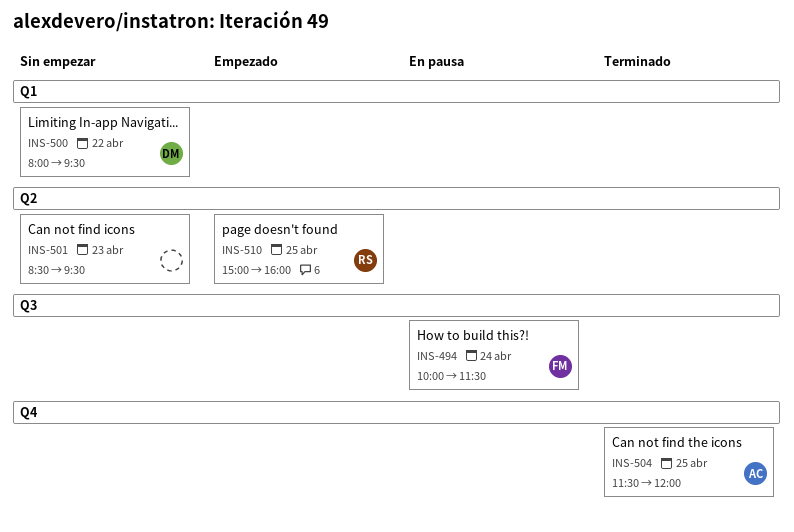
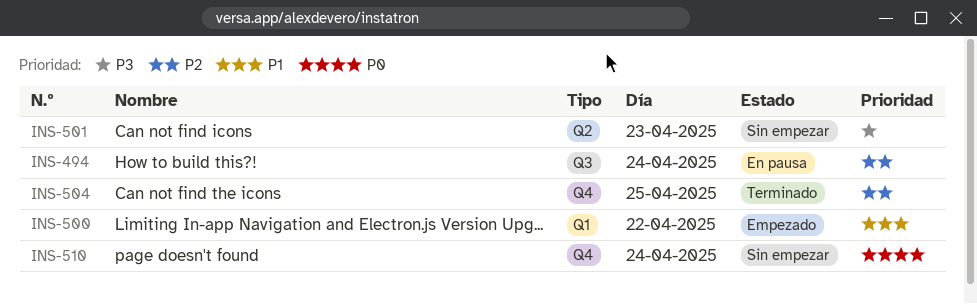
INS-500, status: Sin empezar -> Empezado
INS-510, status: Empezado -> Sin empezar
INS-510, label: Q2 -> Q4
INS-510, day: Apr 25 -> Apr 24

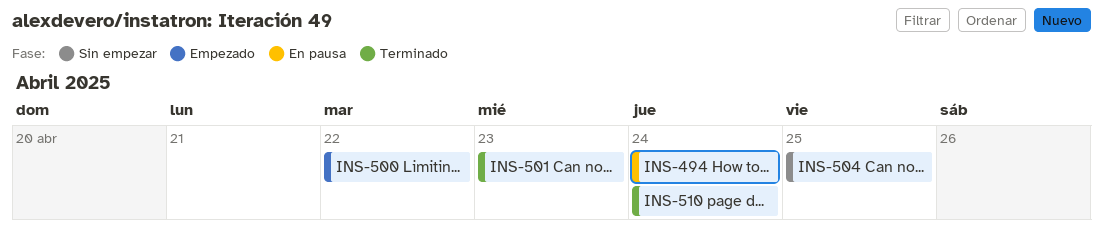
INS-501, status: Sin empezar -> Terminado
INS-504, status: Terminado -> Sin empezar
INS-510, status: Sin empezar -> Terminado

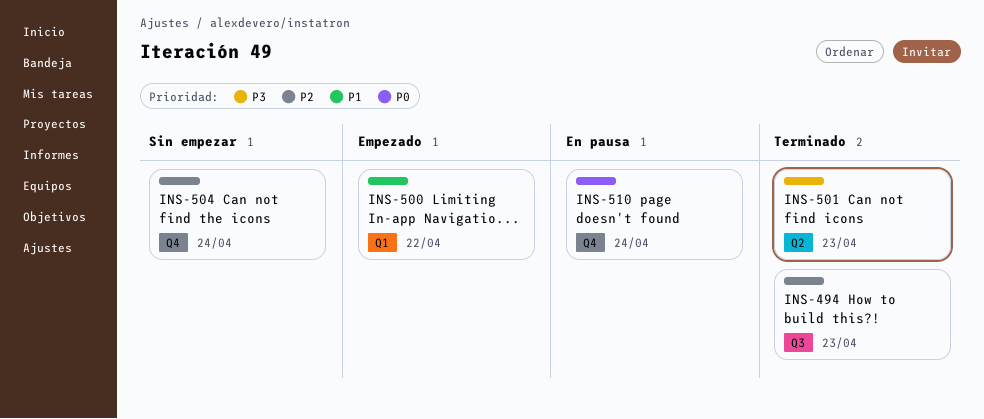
INS-494, status: En pausa -> Terminado
INS-494, day: Apr 24 -> Apr 23
INS-504, day: Apr 25 -> Apr 24
INS-510, status: Terminado -> En pausa

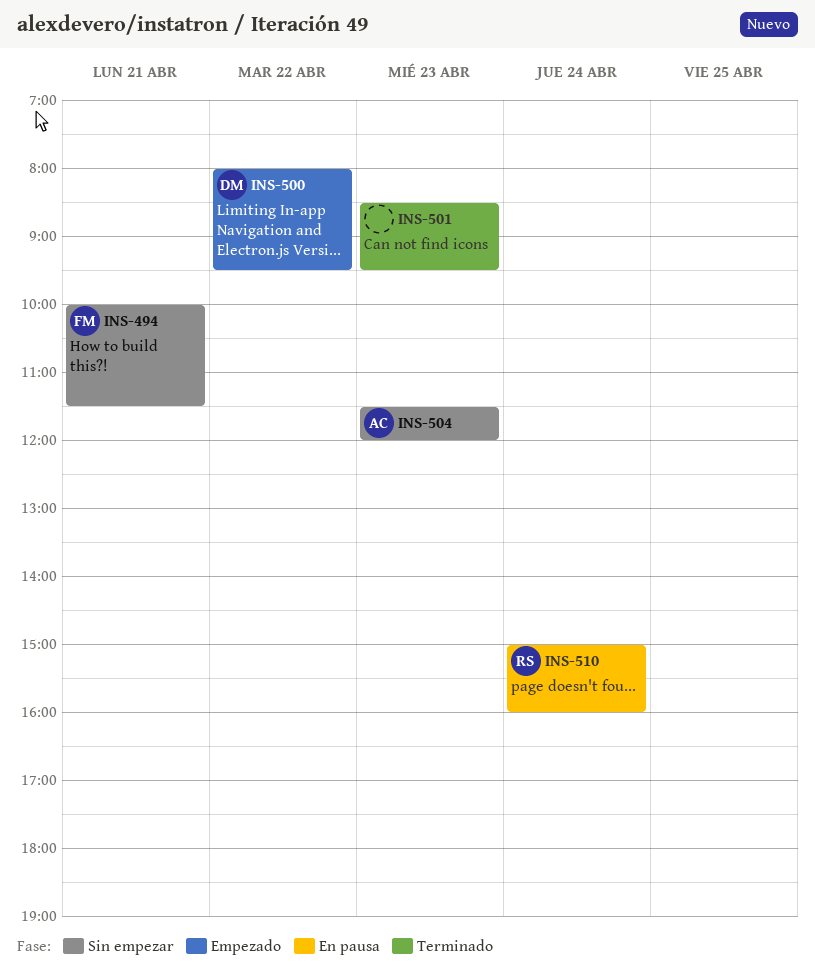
INS-494, status: Terminado -> Sin empezar
INS-494, day: Apr 23 -> Apr 21
INS-504, day: Apr 24 -> Apr 23

